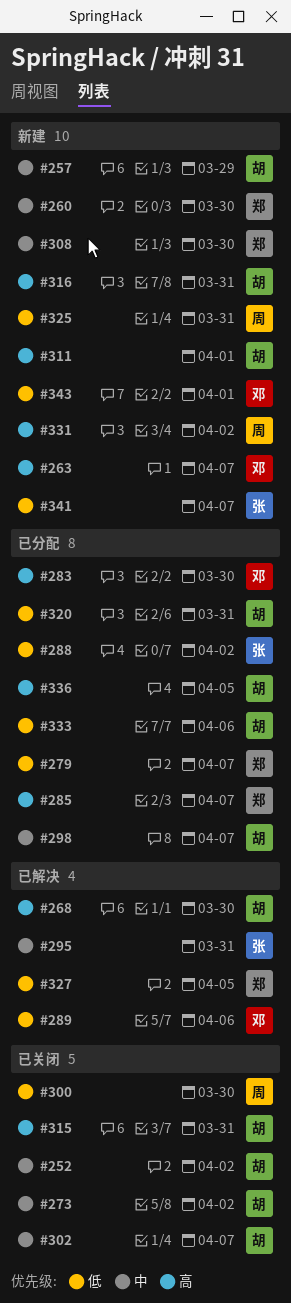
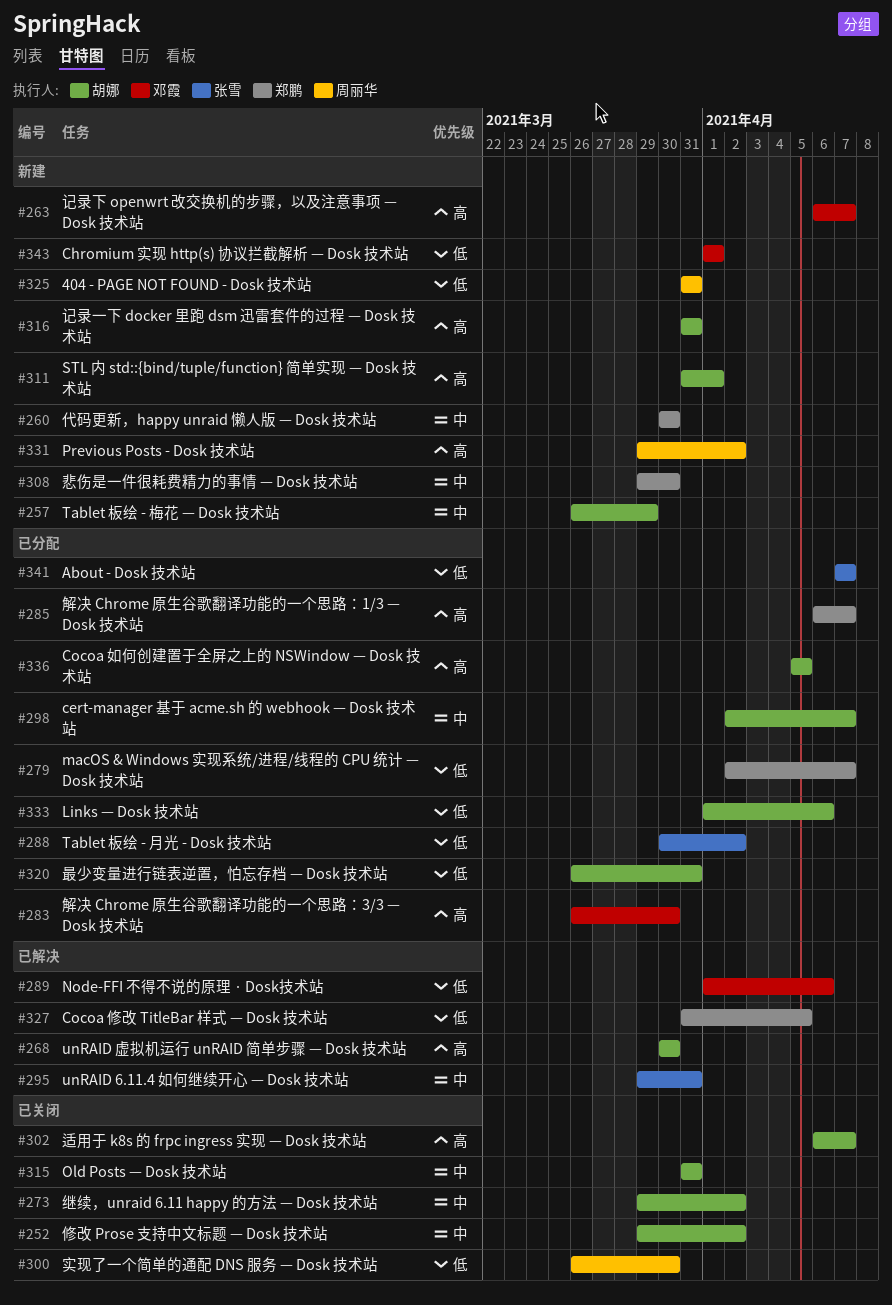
#302, priority: 中 -> 高
#315, priority: 高 -> 中
#341, status: 新建 -> 已分配

